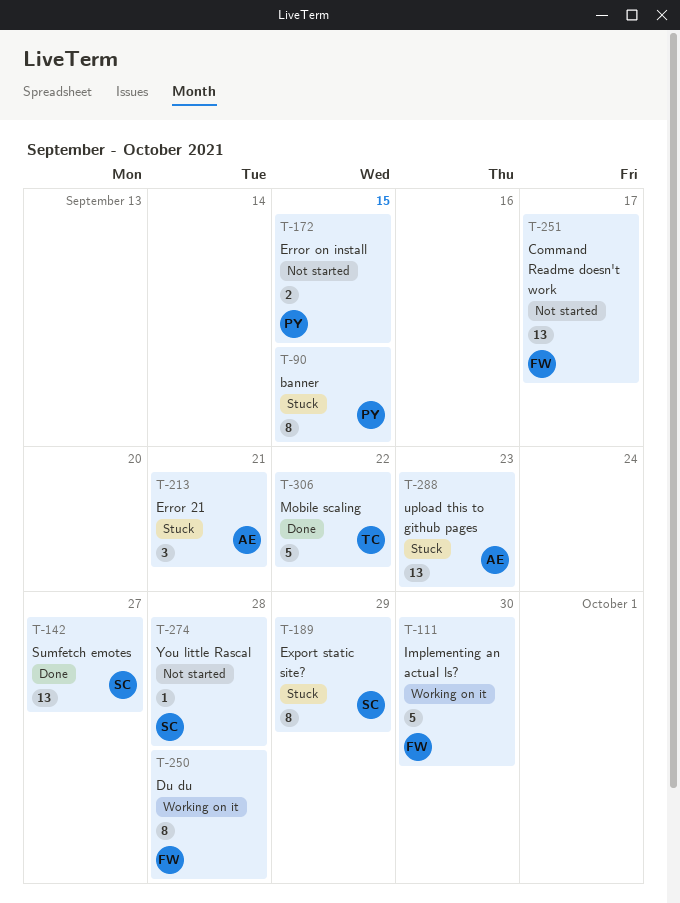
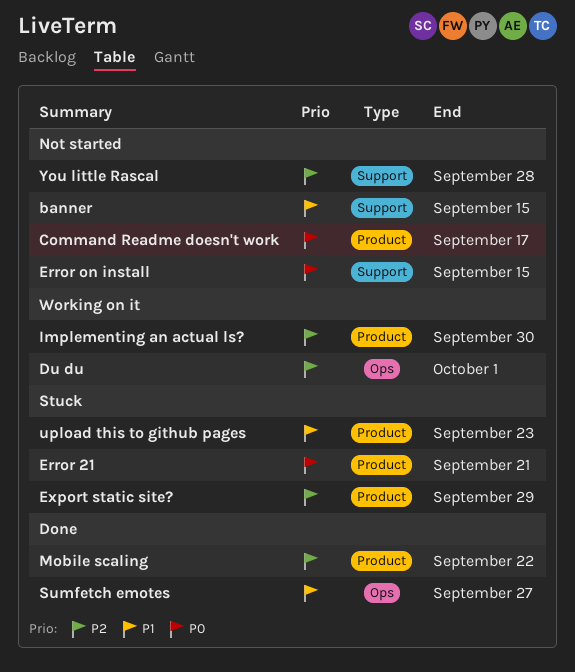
banner, status: Stuck -> Not started
Du du, due: Sep 28 -> Oct 1

